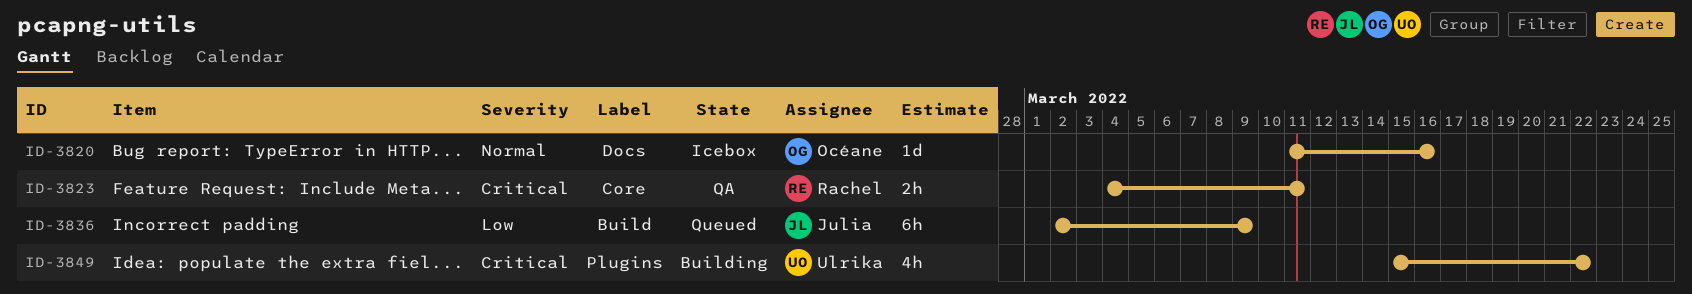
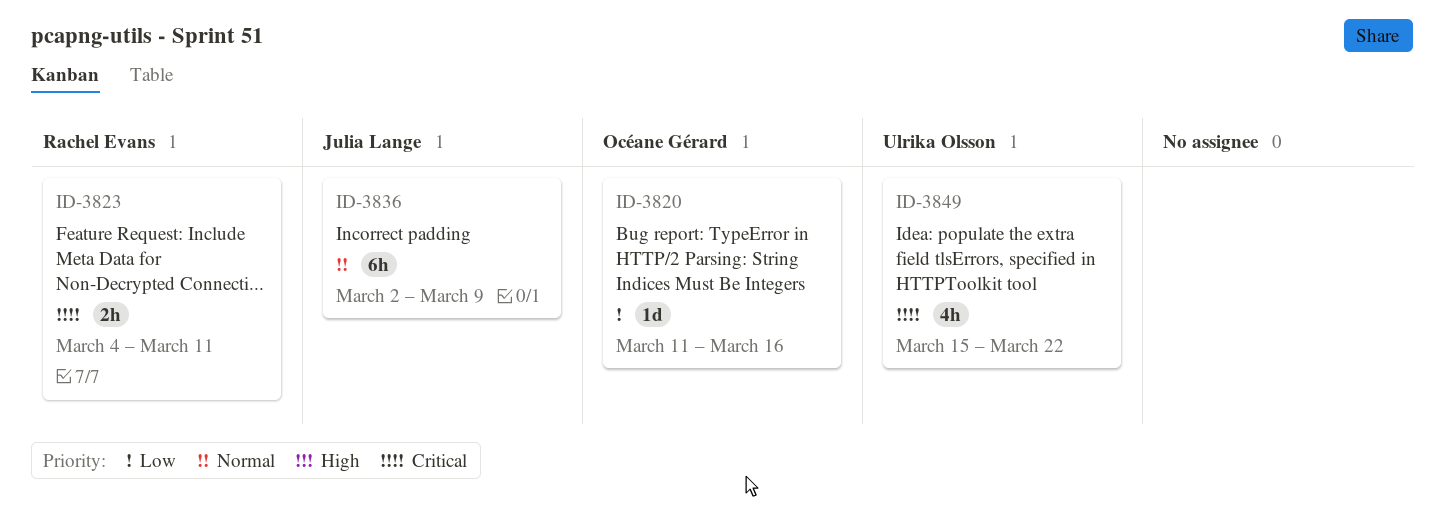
ID-3820, priority: Normal -> Low
ID-3836, priority: Low -> Normal

